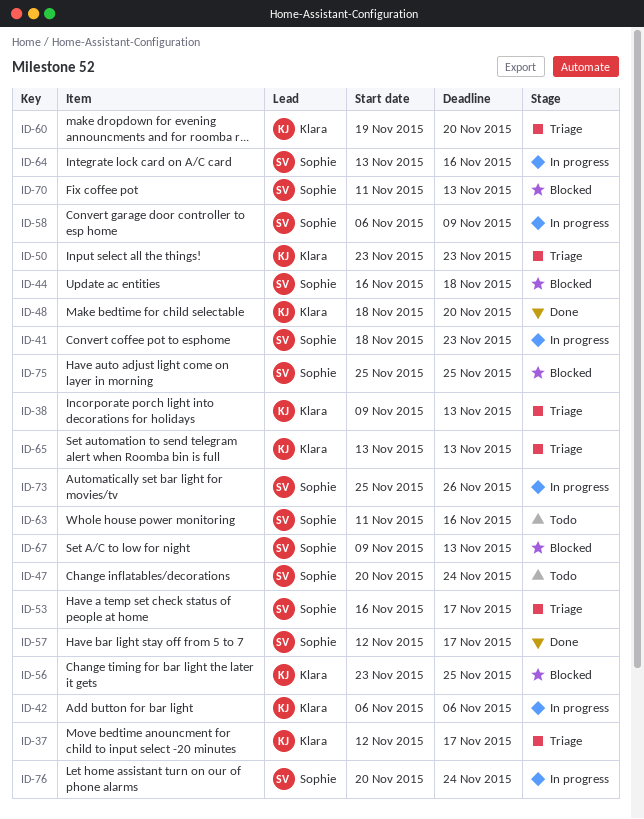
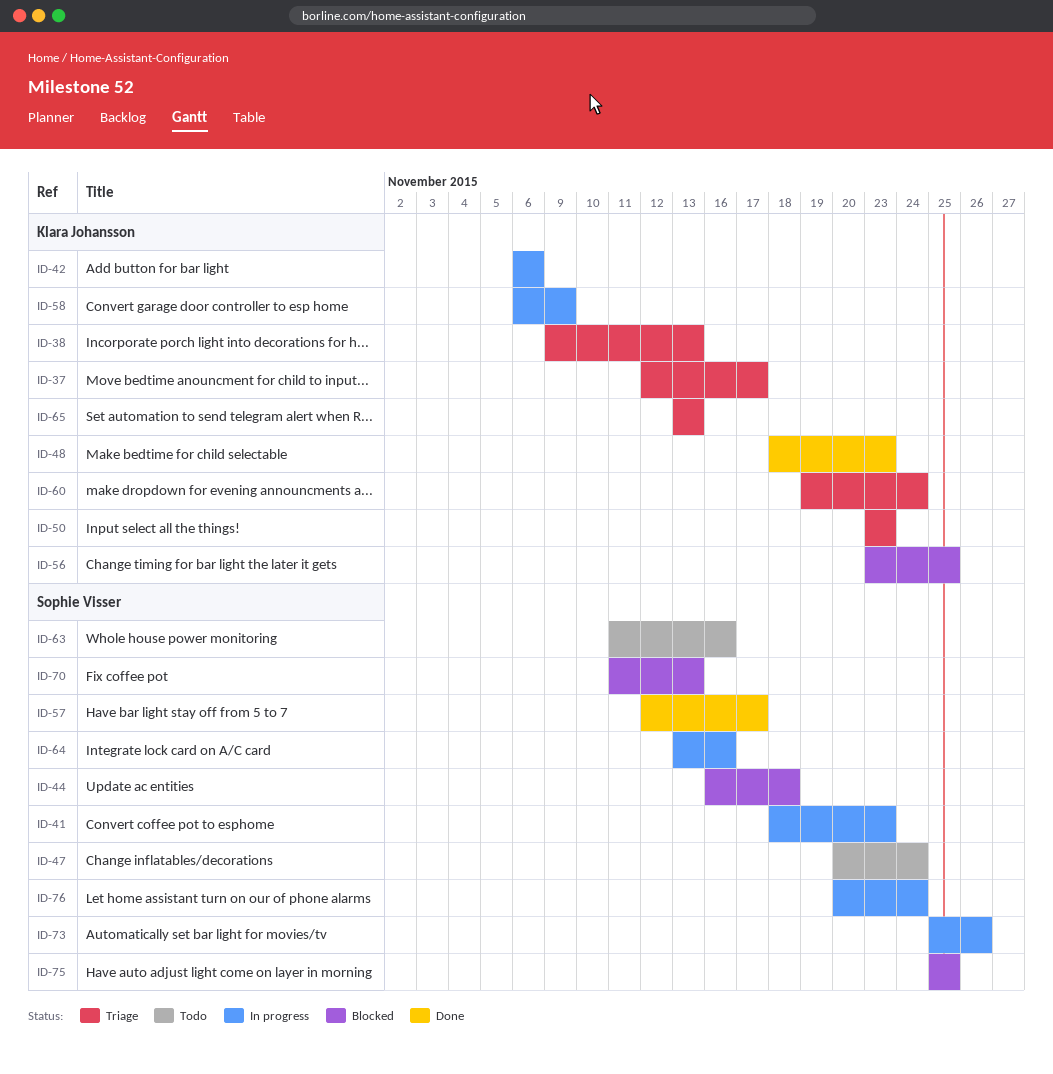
ID-48, due: Nov 20 -> Nov 23
ID-53: present -> none
ID-58, owner: Sophie Visser -> Klara Johansson
ID-60, due: Nov 20 -> Nov 24
ID-67: present -> none

